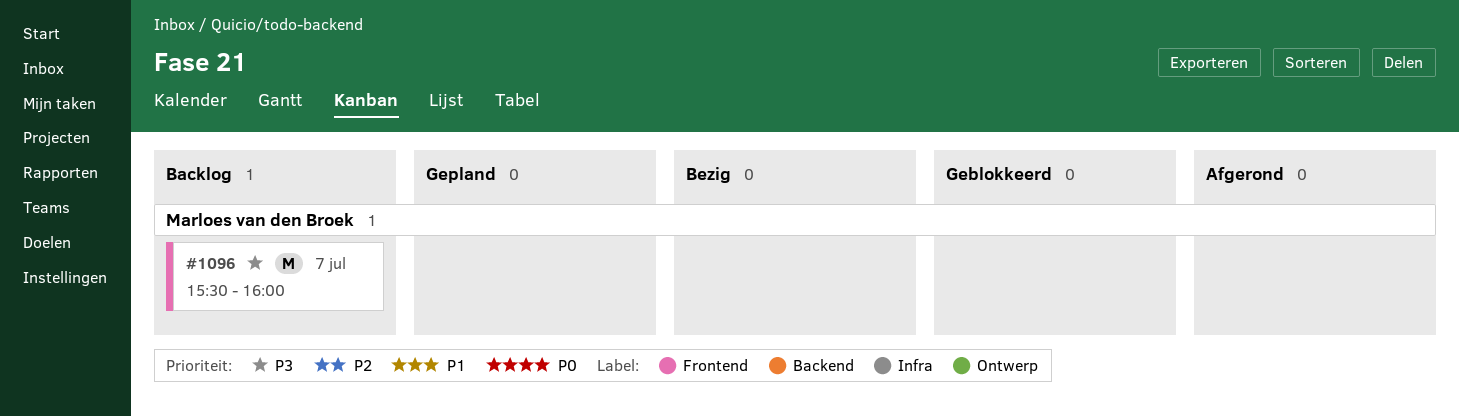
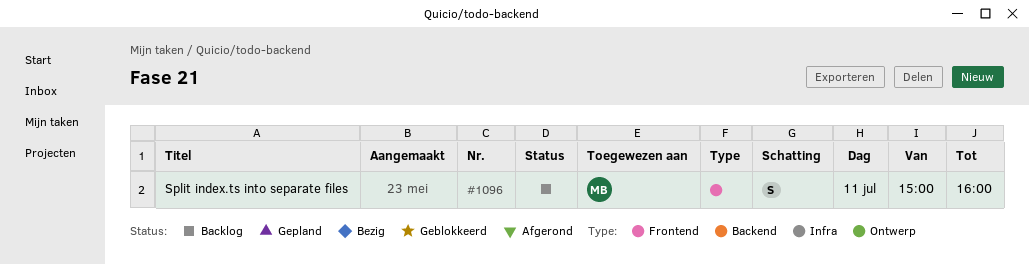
#1096, estimate: M -> S
#1096, day: Jul 7 -> Jul 11
#1096, begins: 15:30 -> 15:00

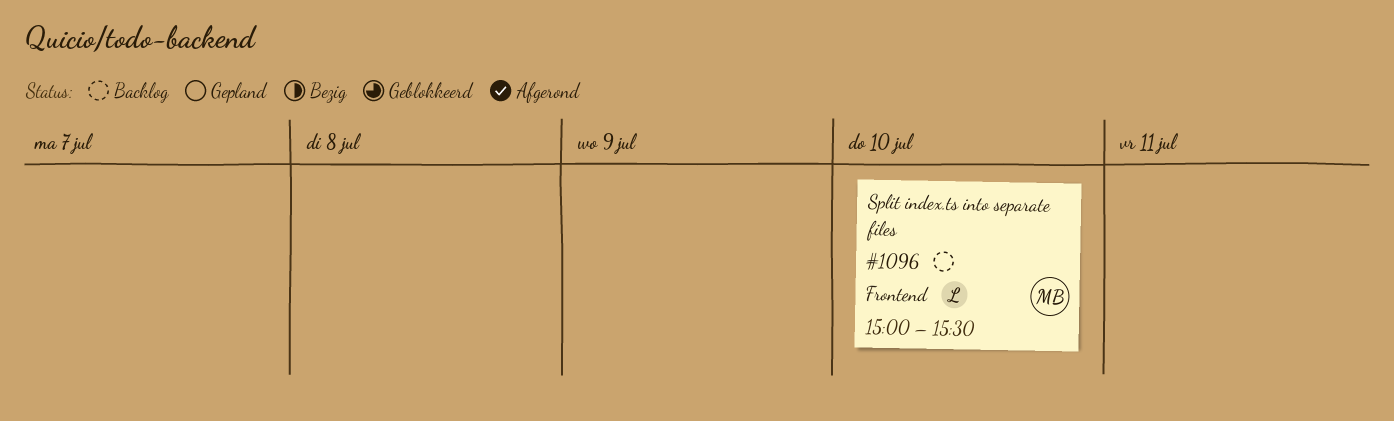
#1096, estimate: S -> L
#1096, day: Jul 11 -> Jul 10
#1096, ends: 16:00 -> 15:30

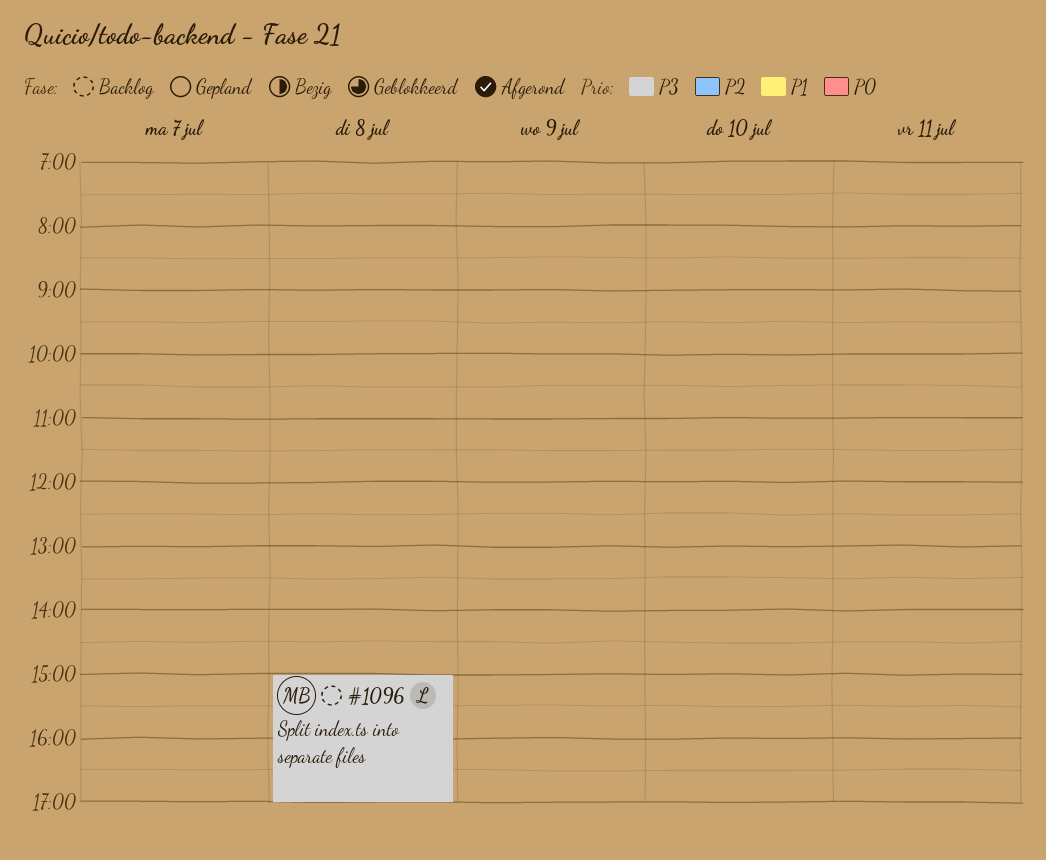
#1096, day: Jul 10 -> Jul 8
#1096, ends: 15:30 -> 17:00

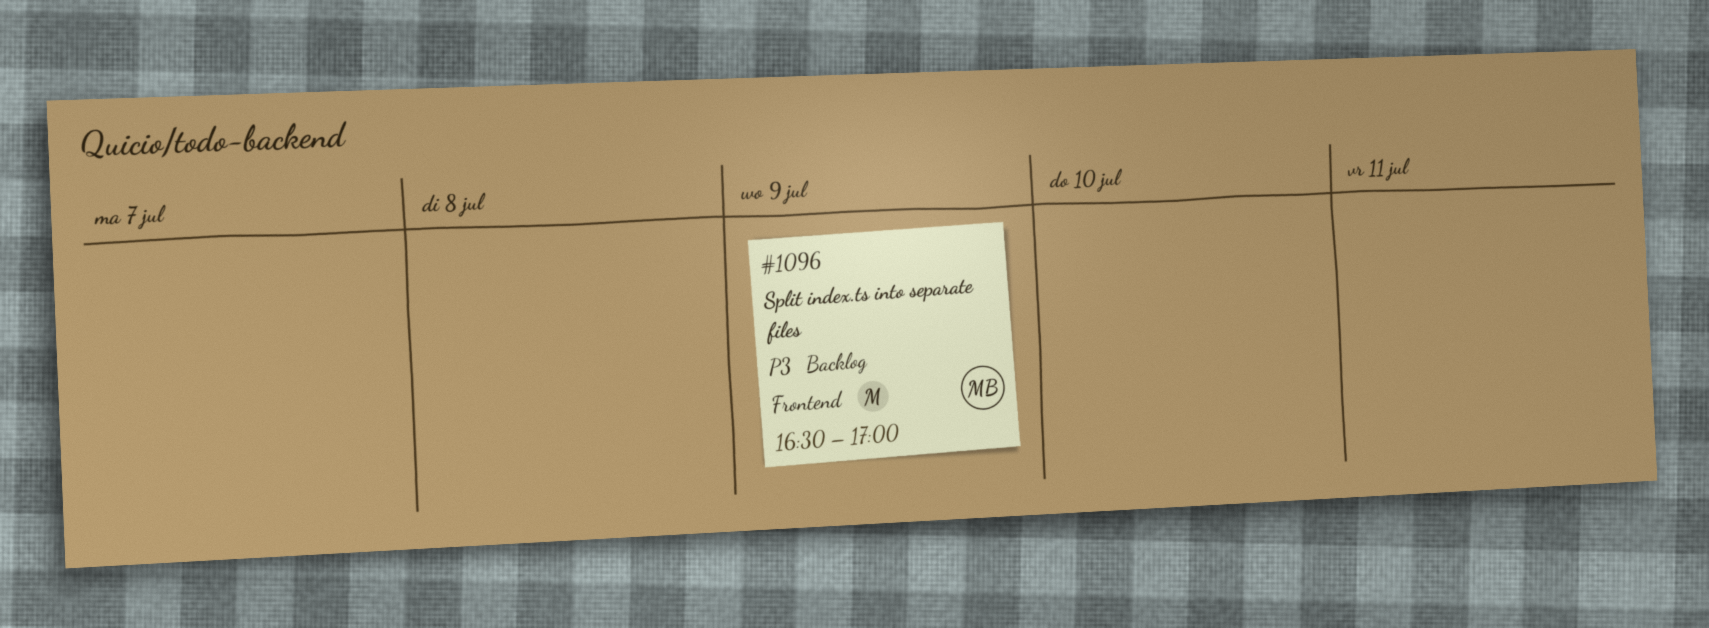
#1096, estimate: L -> M
#1096, day: Jul 8 -> Jul 9
#1096, begins: 15:00 -> 16:30

